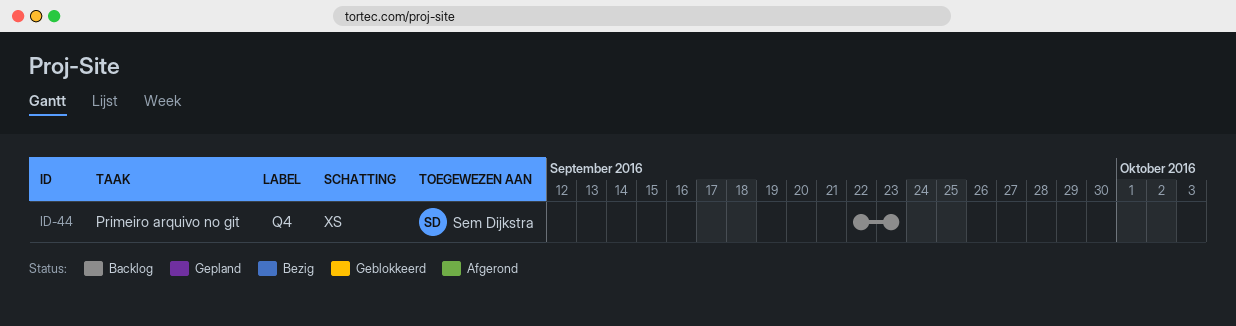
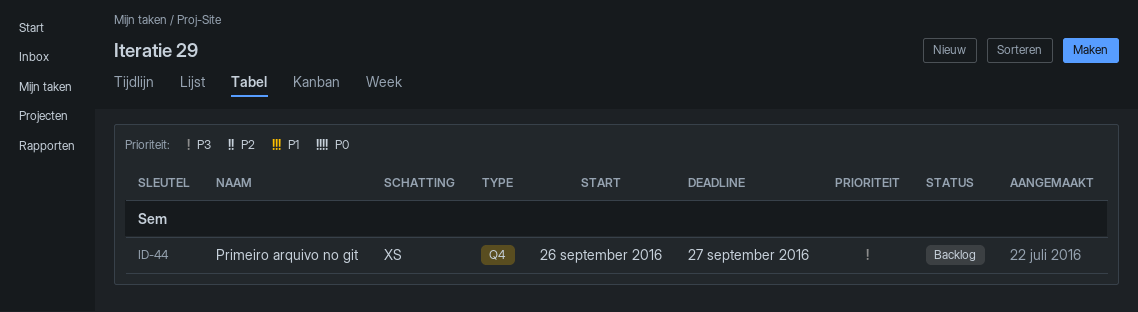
ID-44, start: Sep 22 -> Sep 26
ID-44, due: Sep 23 -> Sep 27

